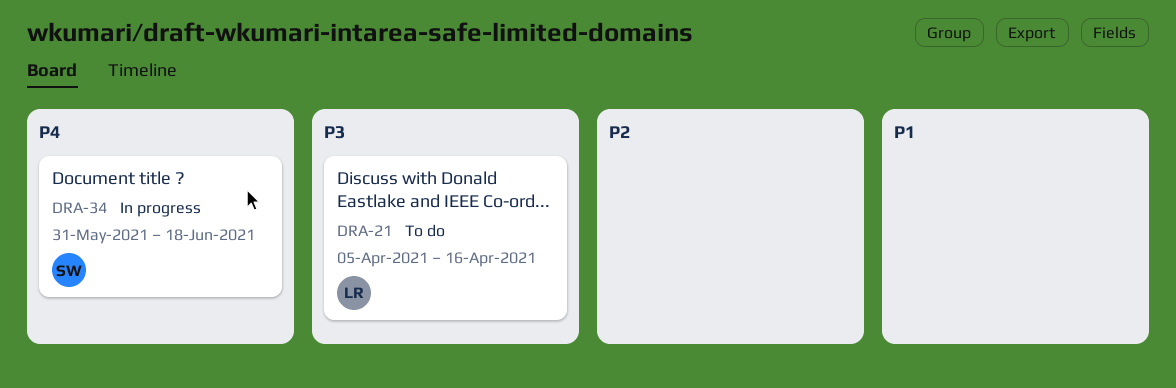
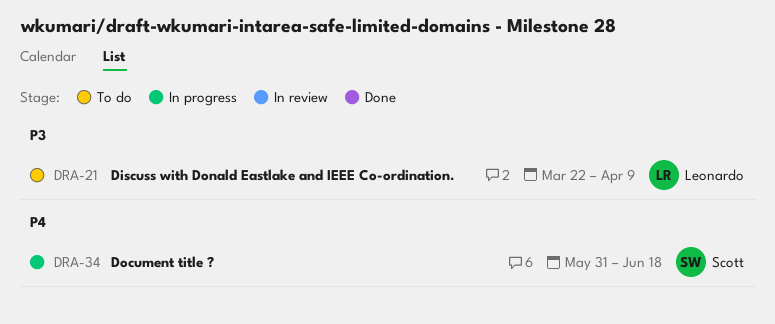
DRA-21, start: Apr 5 -> Mar 22
DRA-21, due: Apr 16 -> Apr 9

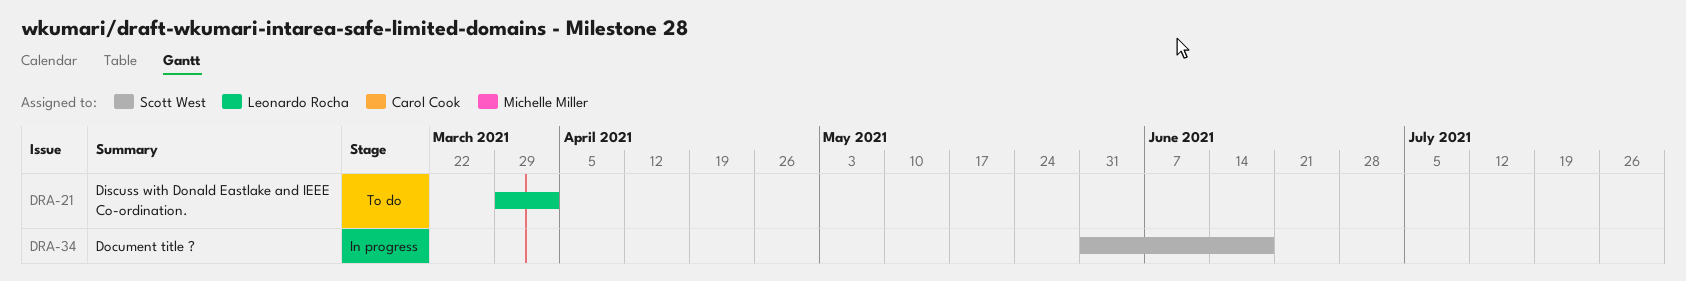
DRA-21, start: Mar 22 -> Mar 29
DRA-21, due: Apr 9 -> Apr 2

